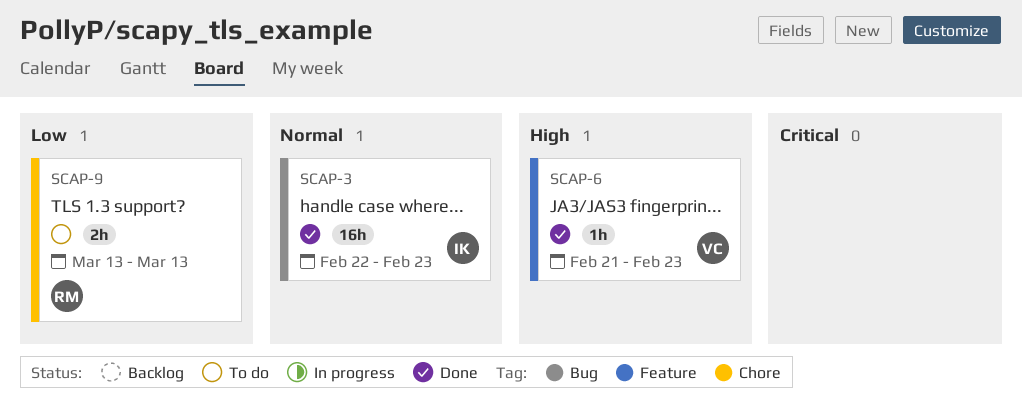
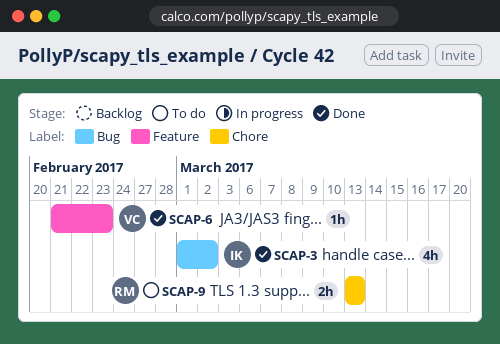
SCAP-3, estimate: 16h -> 4h
SCAP-3, start: Feb 22 -> Mar 1
SCAP-3, due: Feb 23 -> Mar 2

